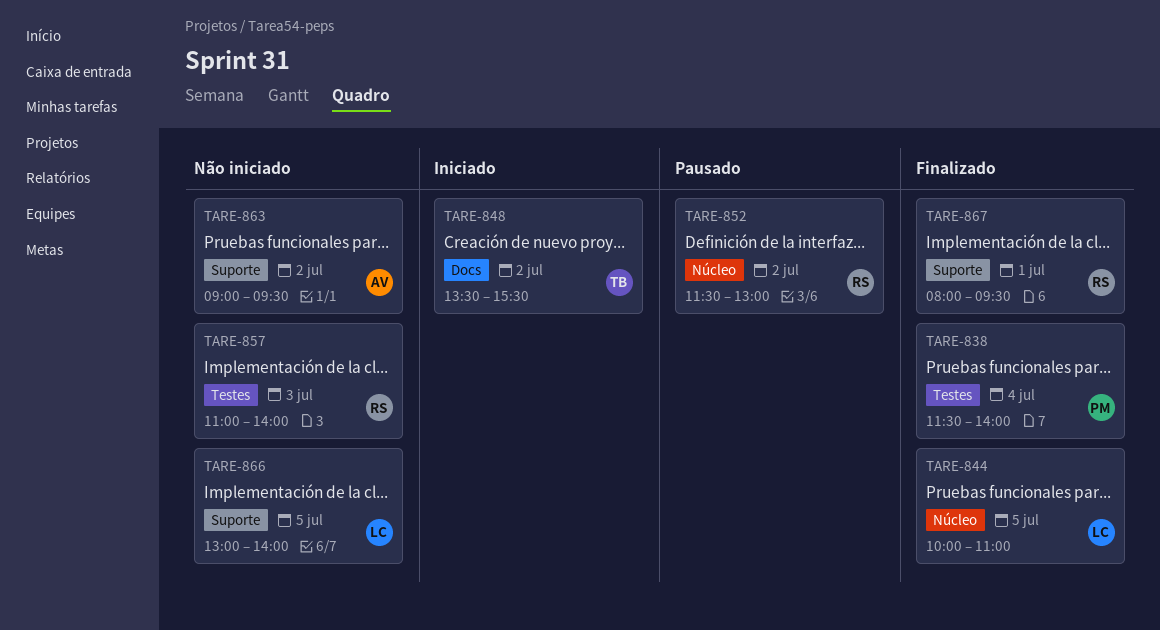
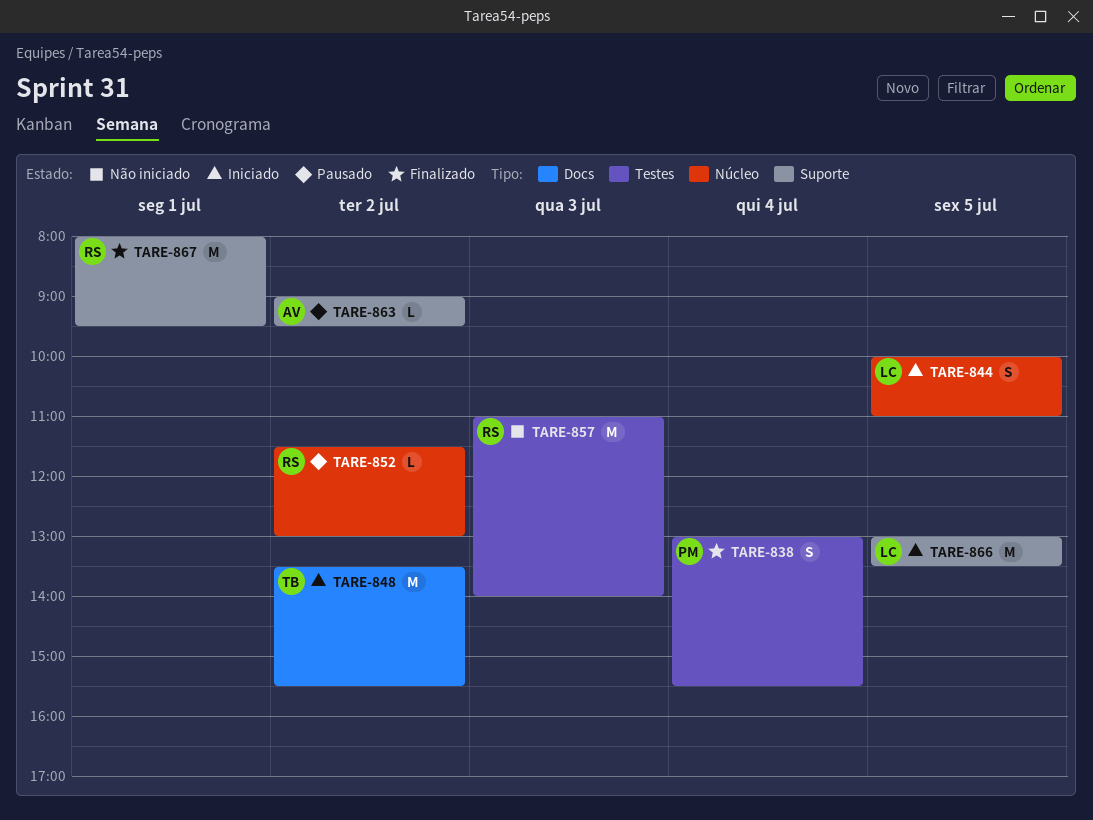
TARE-838, begins: 11:30 -> 13:00
TARE-838, ends: 14:00 -> 15:30
TARE-844, status: Finalizado -> Iniciado
TARE-863, status: Não iniciado -> Pausado
TARE-866, status: Não iniciado -> Iniciado
TARE-866, ends: 14:00 -> 13:30

